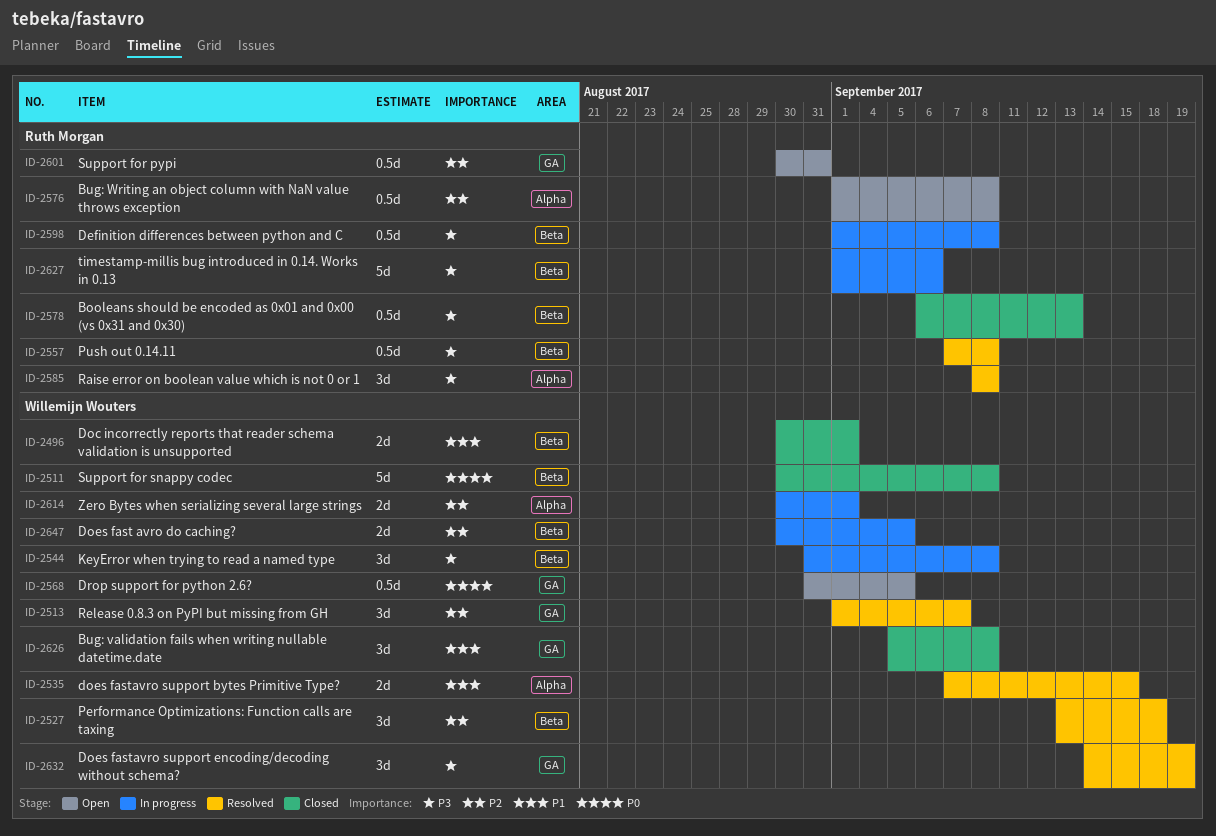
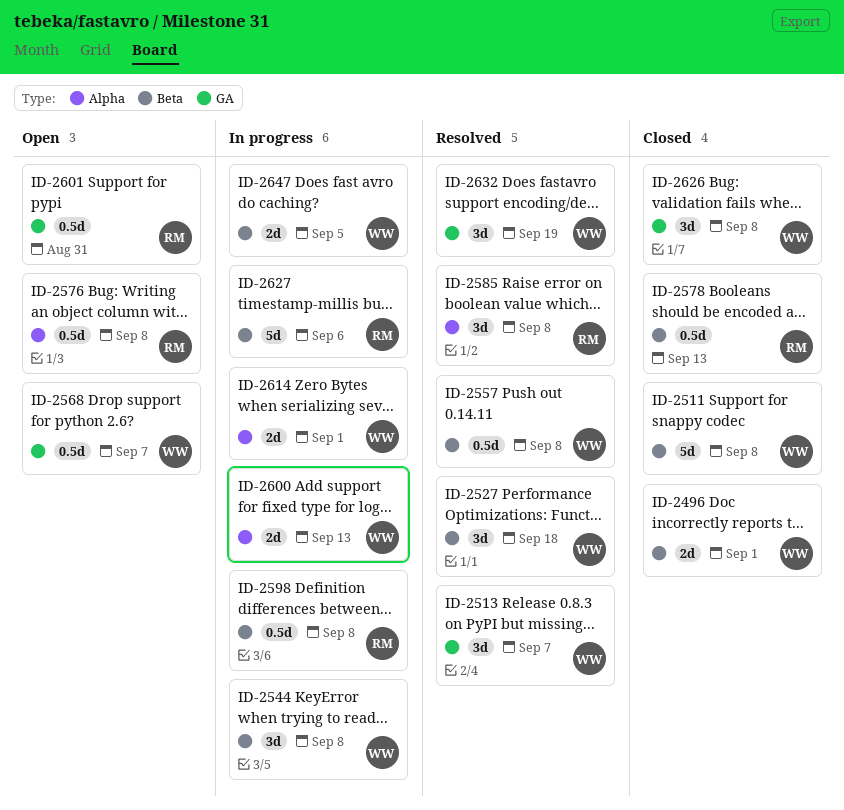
ID-2535: present -> none
ID-2557, owner: Ruth Morgan -> Willemijn Wouters
ID-2568, due: Sep 5 -> Sep 7
ID-2600: none -> present

